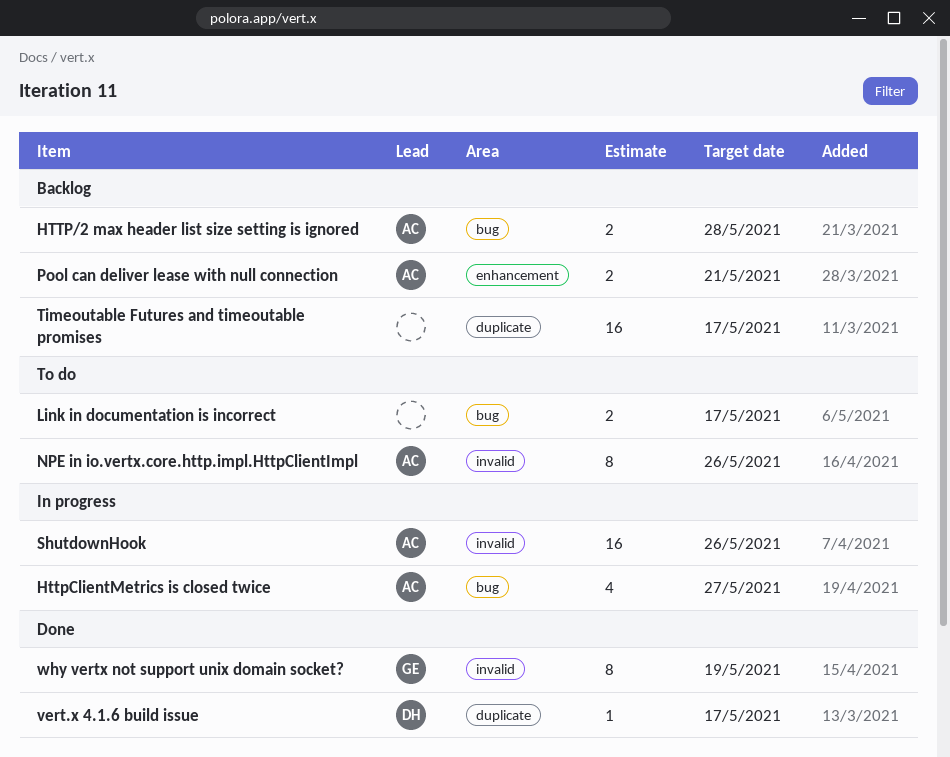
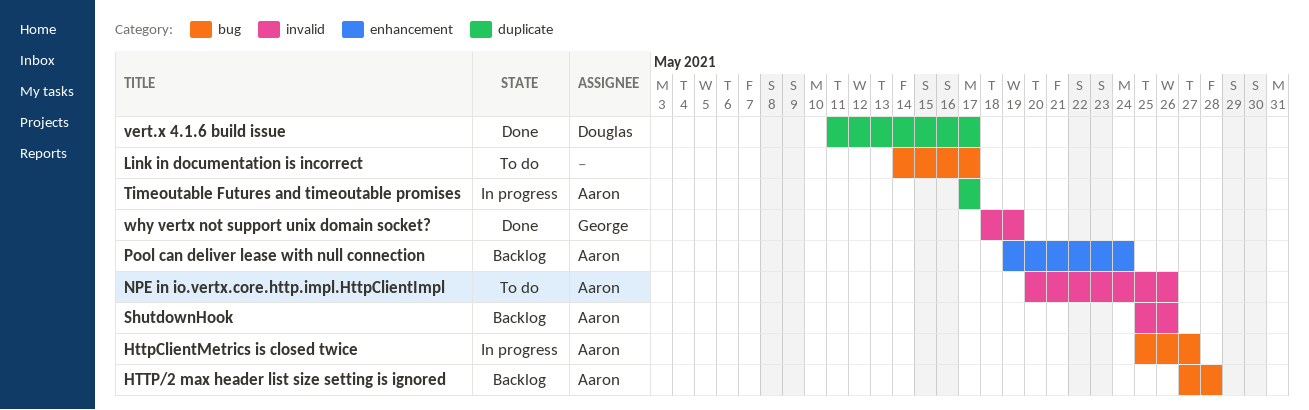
Pool can deliver lease with null connection, due: May 21 -> May 24
ShutdownHook, status: In progress -> Backlog
Timeoutable Futures and timeoutable promises, status: Backlog -> In progress
Timeoutable Futures and timeoutable promises, owner: none -> Aaron

